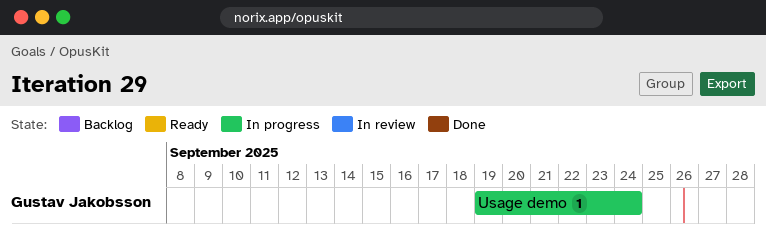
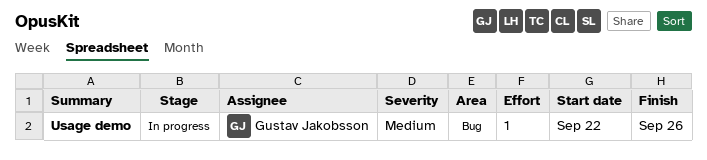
Usage demo, start: Sep 19 -> Sep 22
Usage demo, due: Sep 24 -> Sep 26

